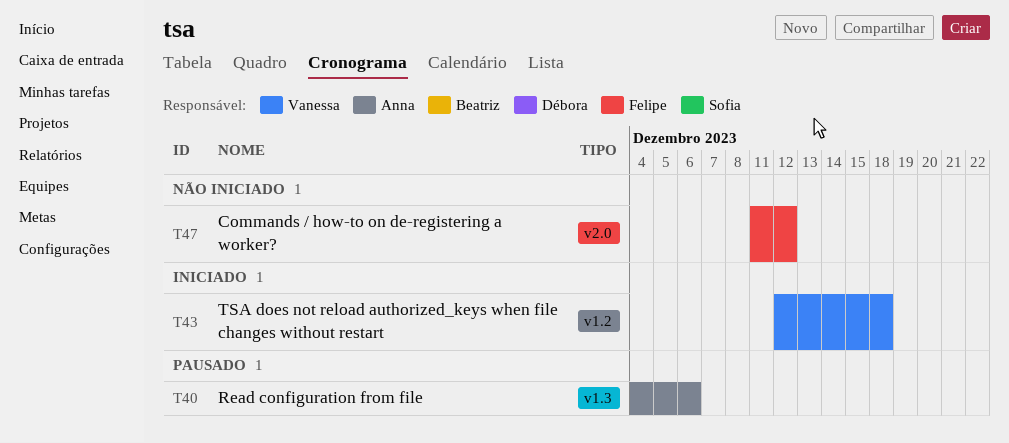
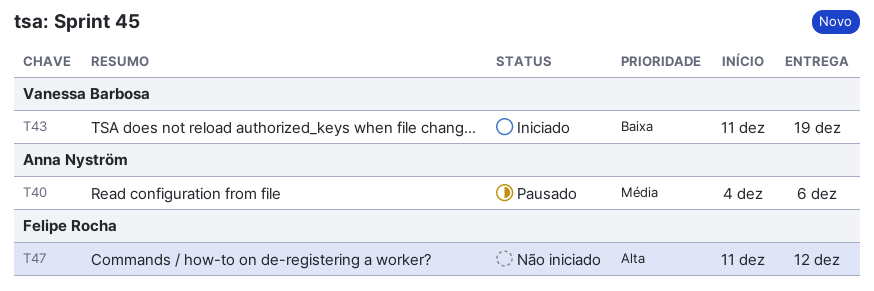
T43, start: Dec 12 -> Dec 11
T43, due: Dec 18 -> Dec 19

